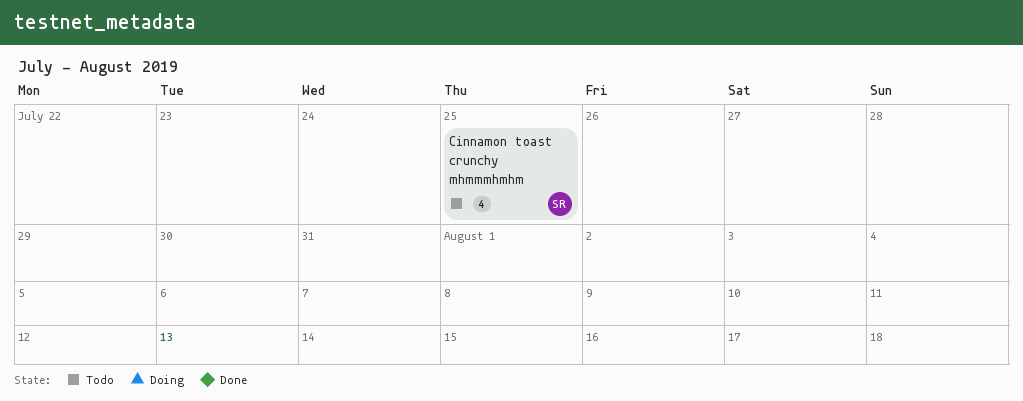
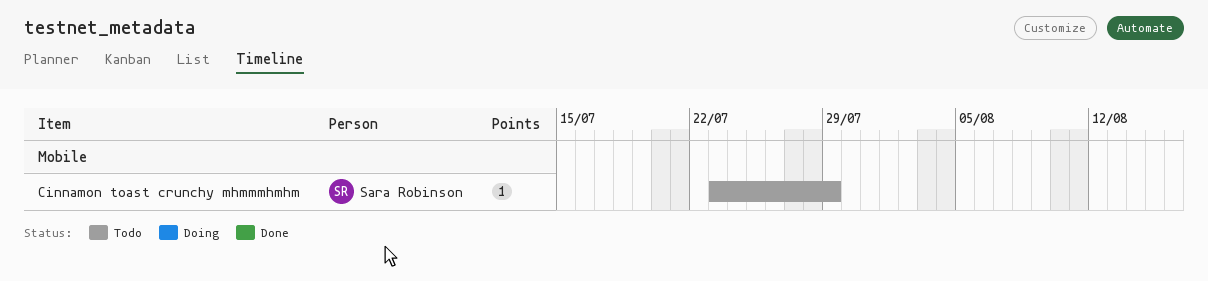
Cinnamon toast crunchy mhmmmhmhm, estimate: 4 -> 1
Cinnamon toast crunchy mhmmmhmhm, due: Jul 25 -> Jul 29

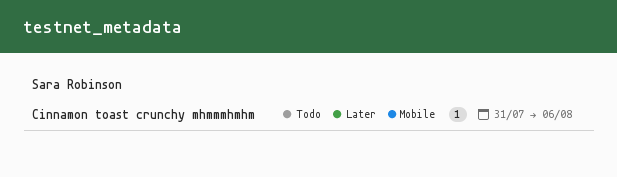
Cinnamon toast crunchy mhmmmhmhm, start: Jul 23 -> Jul 31
Cinnamon toast crunchy mhmmmhmhm, due: Jul 29 -> Aug 6

